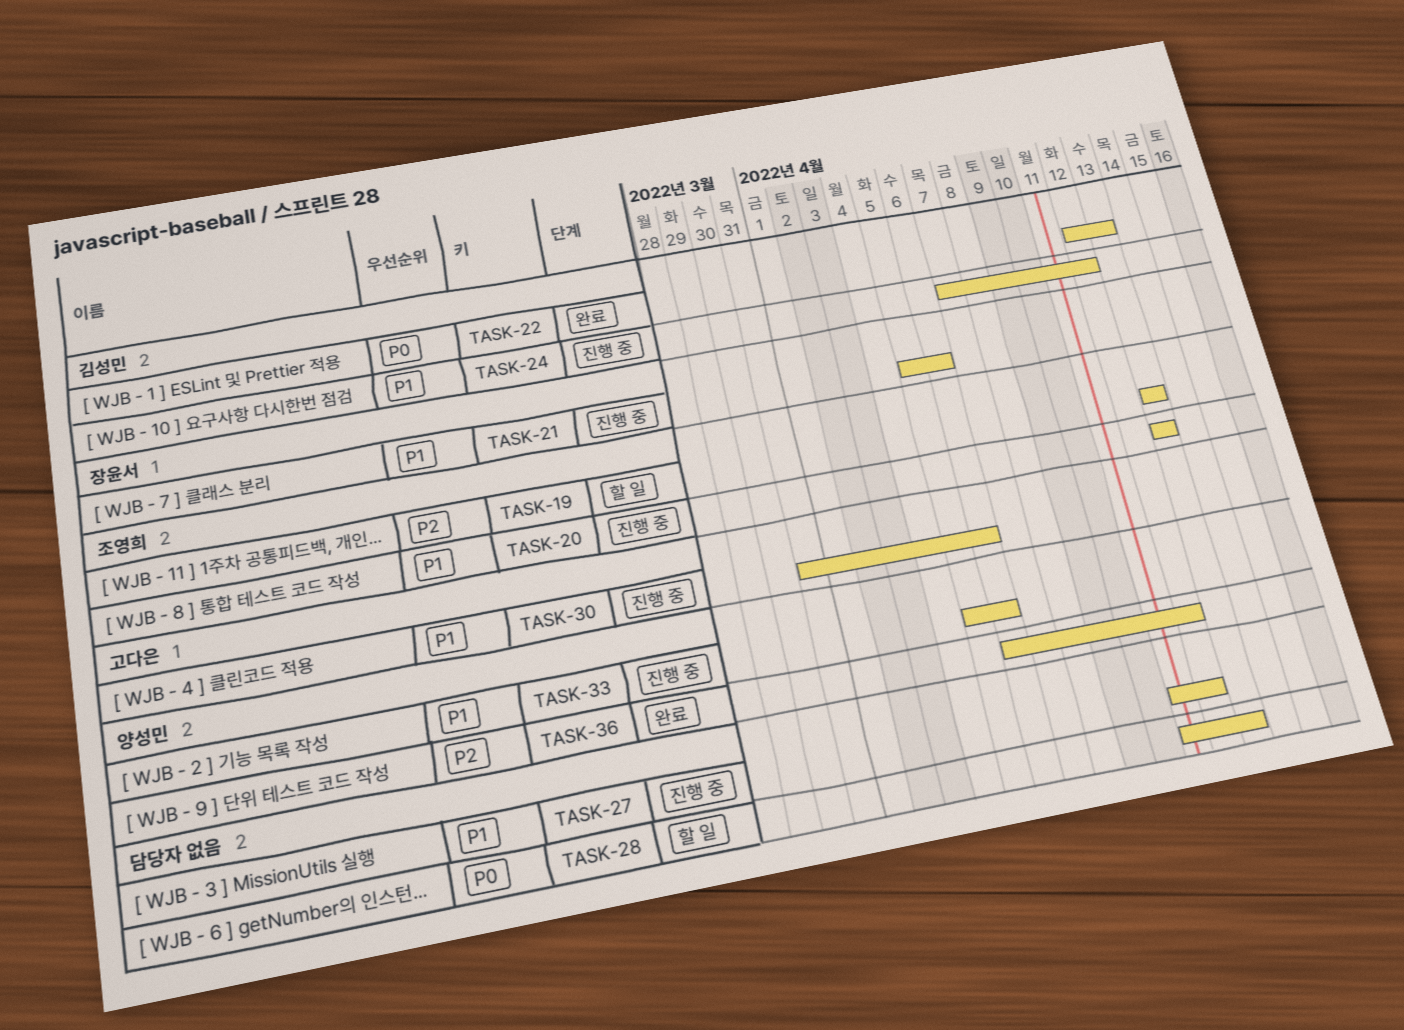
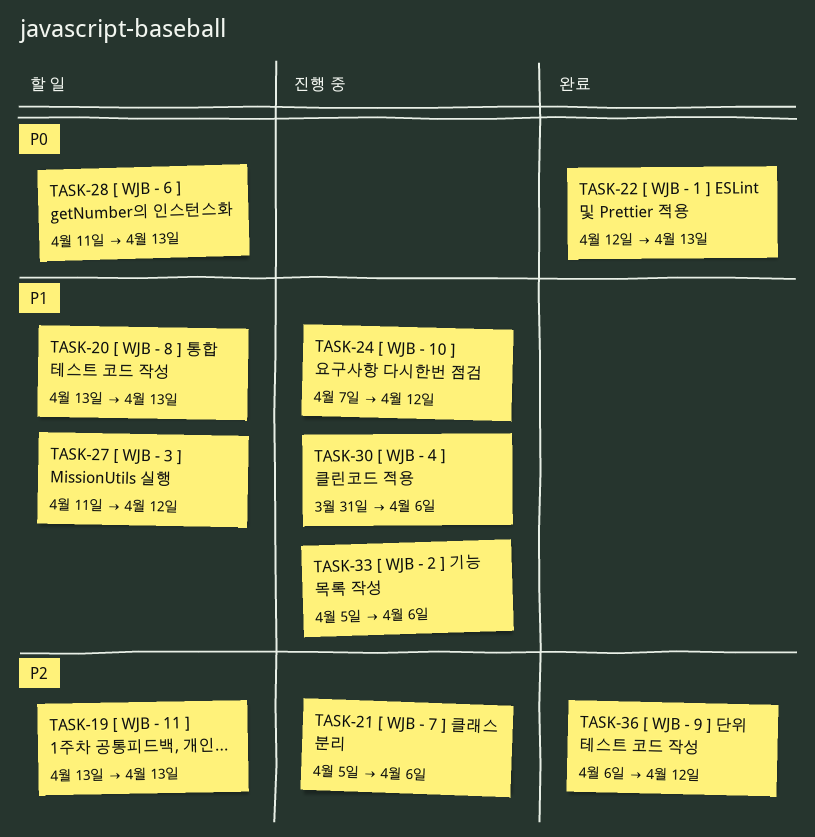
TASK-20, status: 진행 중 -> 할 일
TASK-21, priority: P1 -> P2
TASK-27, status: 진행 중 -> 할 일

